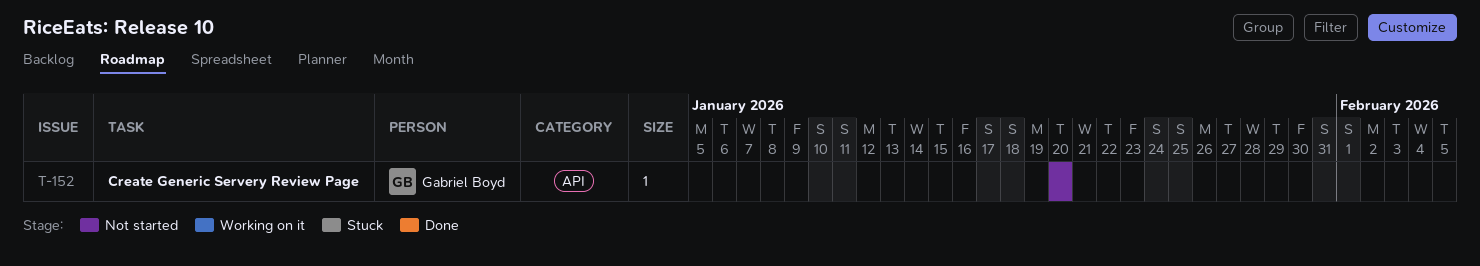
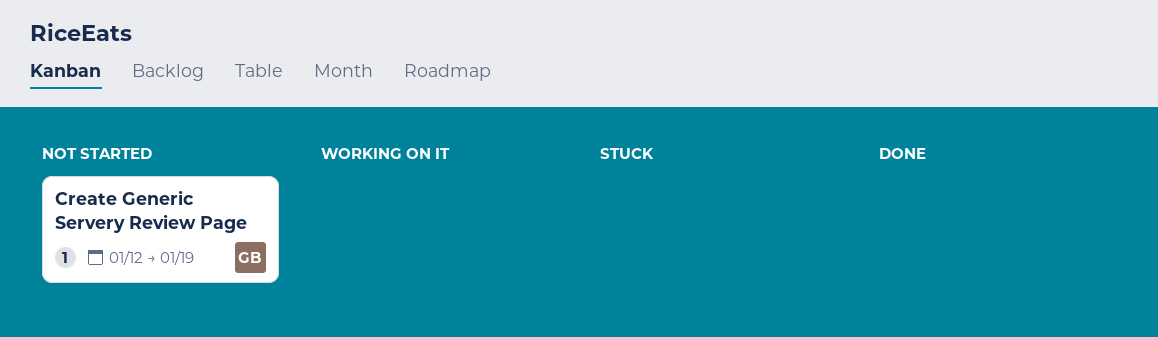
Create Generic Servery Review Page, start: Jan 20 -> Jan 12
Create Generic Servery Review Page, due: Jan 20 -> Jan 19

